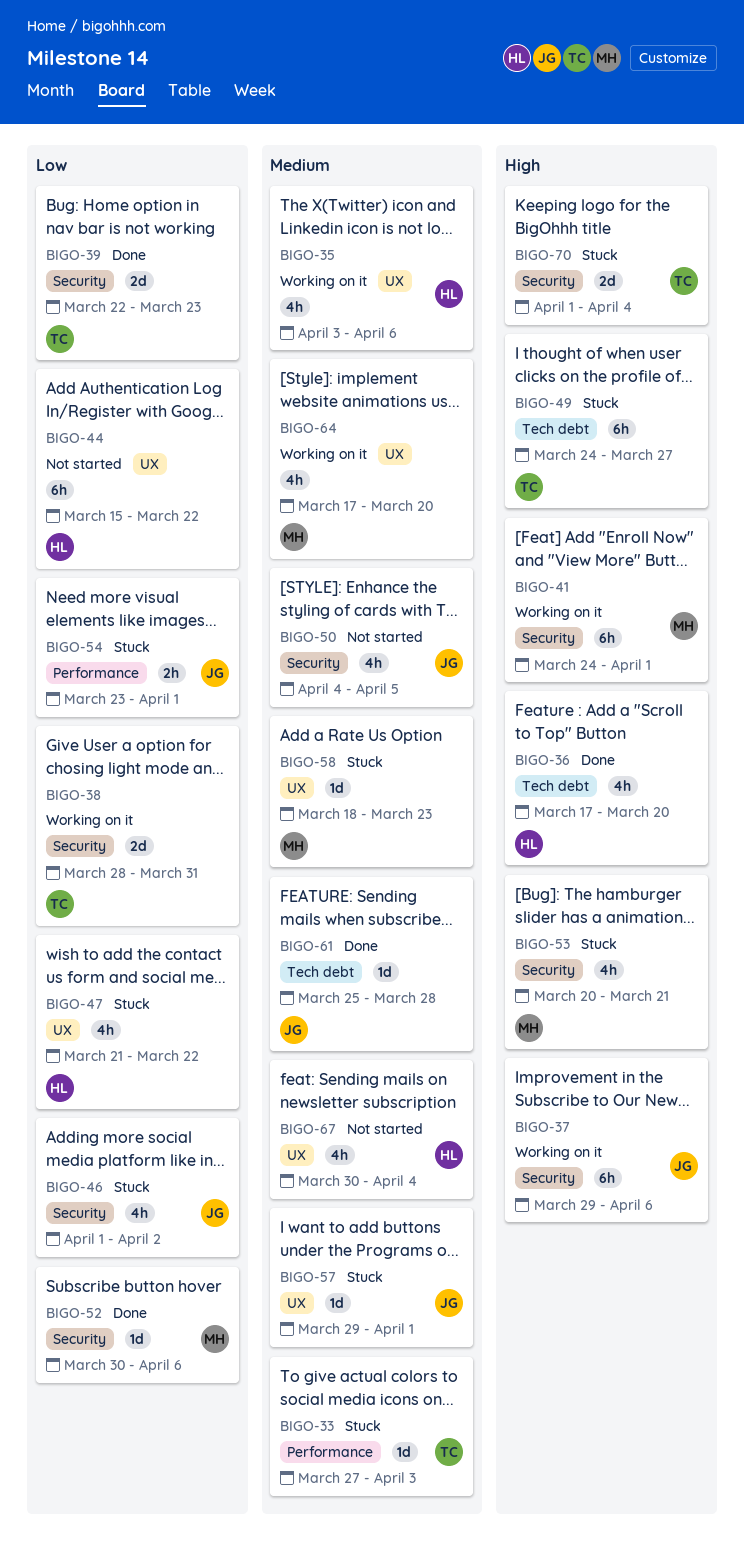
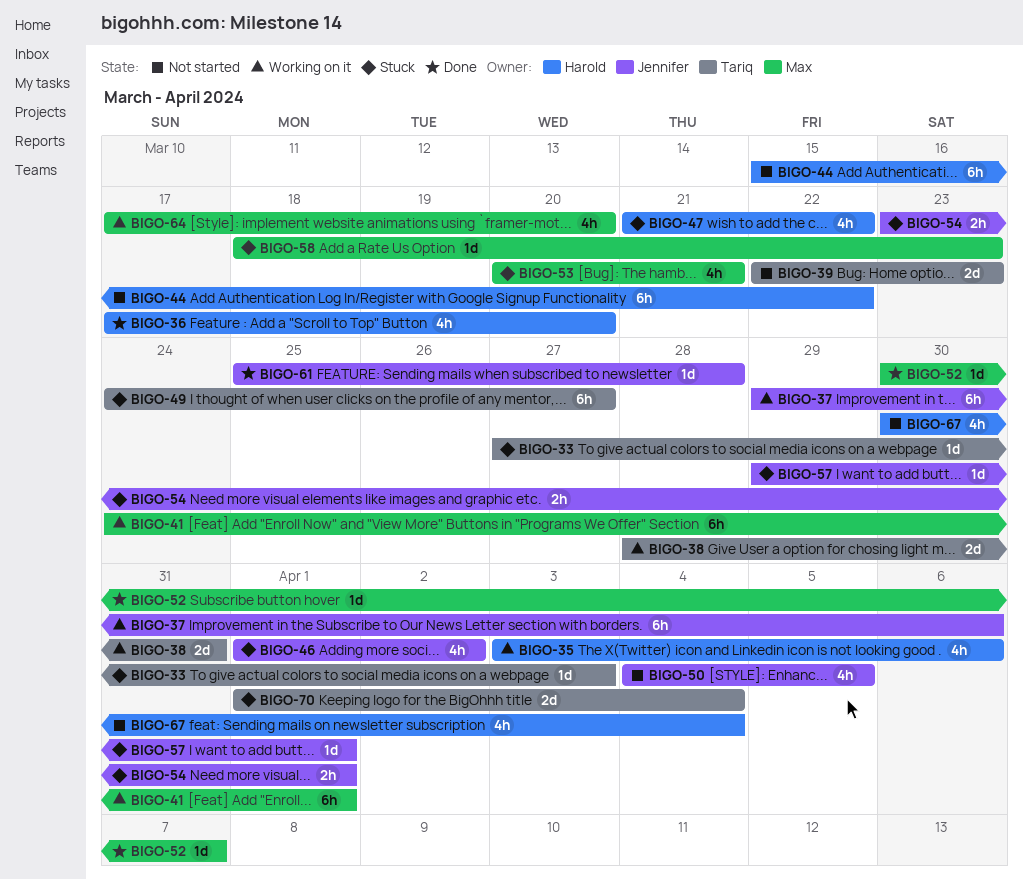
BIGO-39, status: Done -> Not started
BIGO-52, due: Apr 6 -> Apr 7

